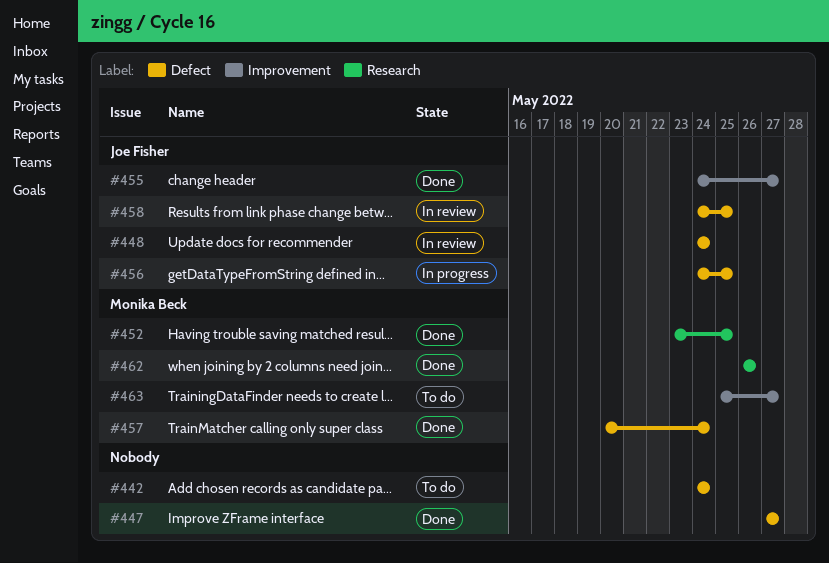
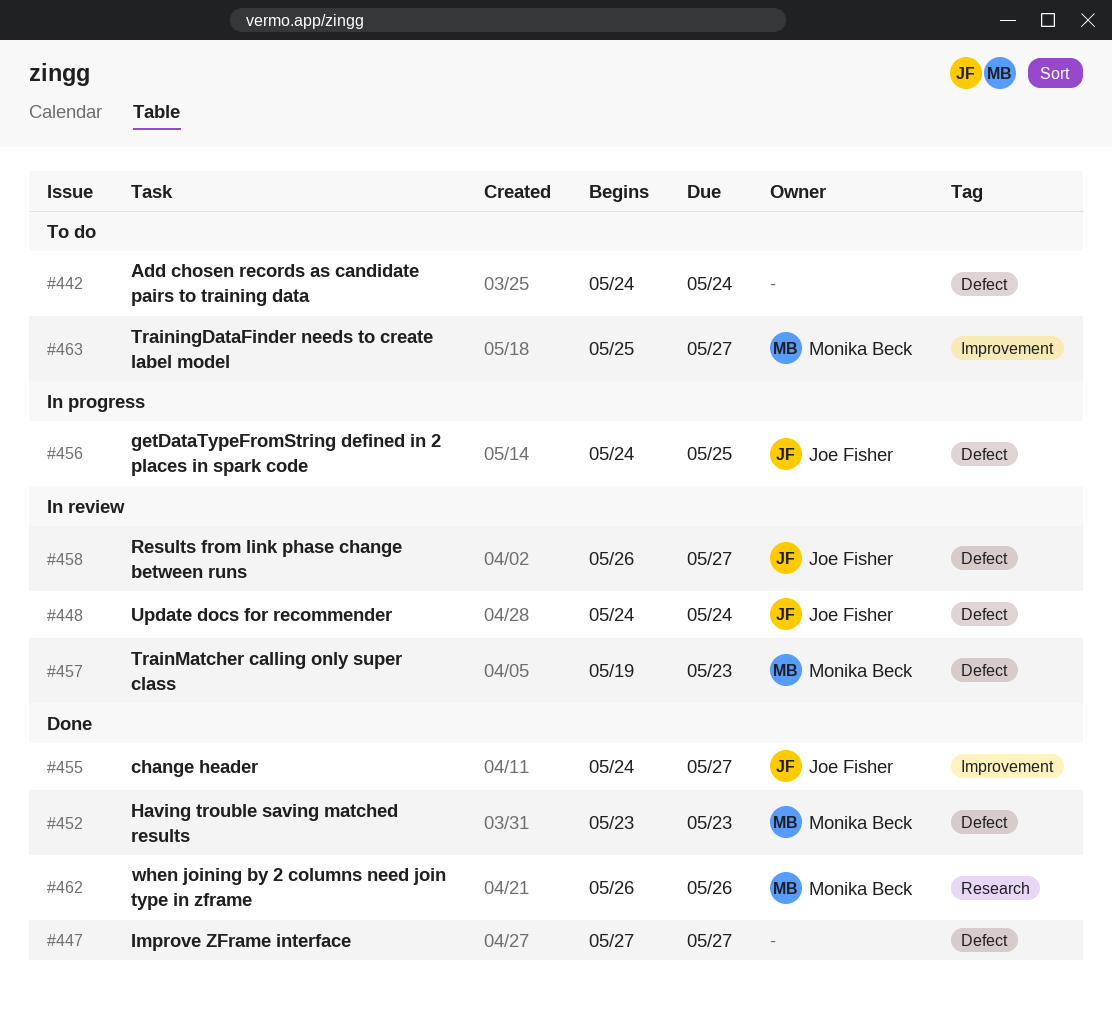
#452, label: Research -> Defect
#452, due: May 25 -> May 23
#457, status: Done -> In review
#457, start: May 20 -> May 19
#457, due: May 24 -> May 23
#458, start: May 24 -> May 26
#458, due: May 25 -> May 27

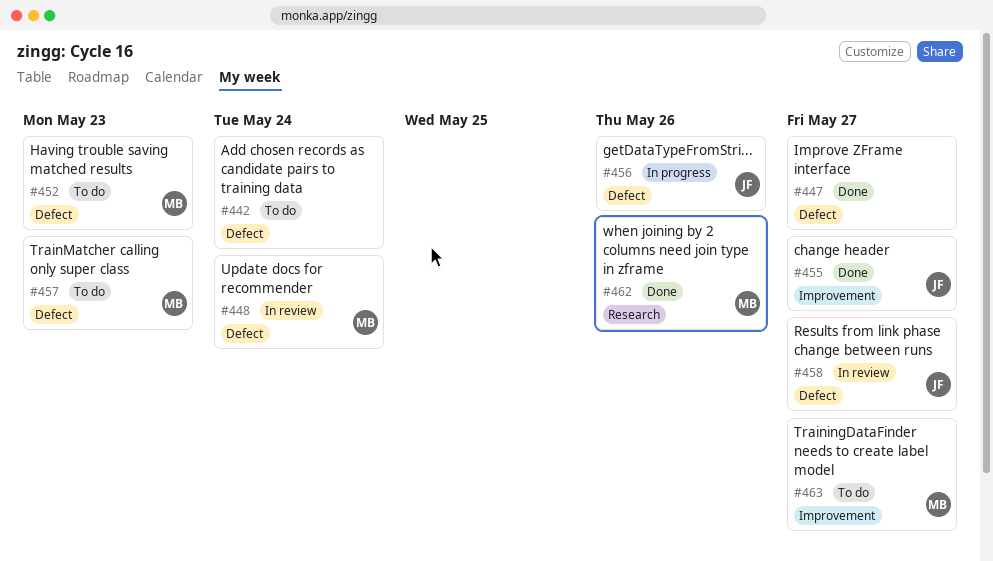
#448, owner: Joe Fisher -> Monika Beck
#452, status: Done -> To do
#456, due: May 25 -> May 26
#457, status: In review -> To do

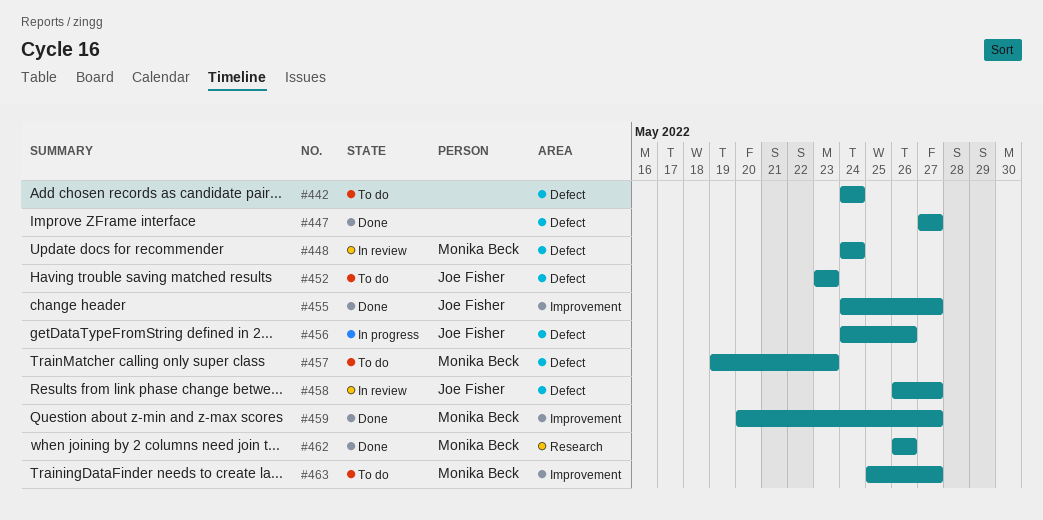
#452, owner: Monika Beck -> Joe Fisher
#459: none -> present

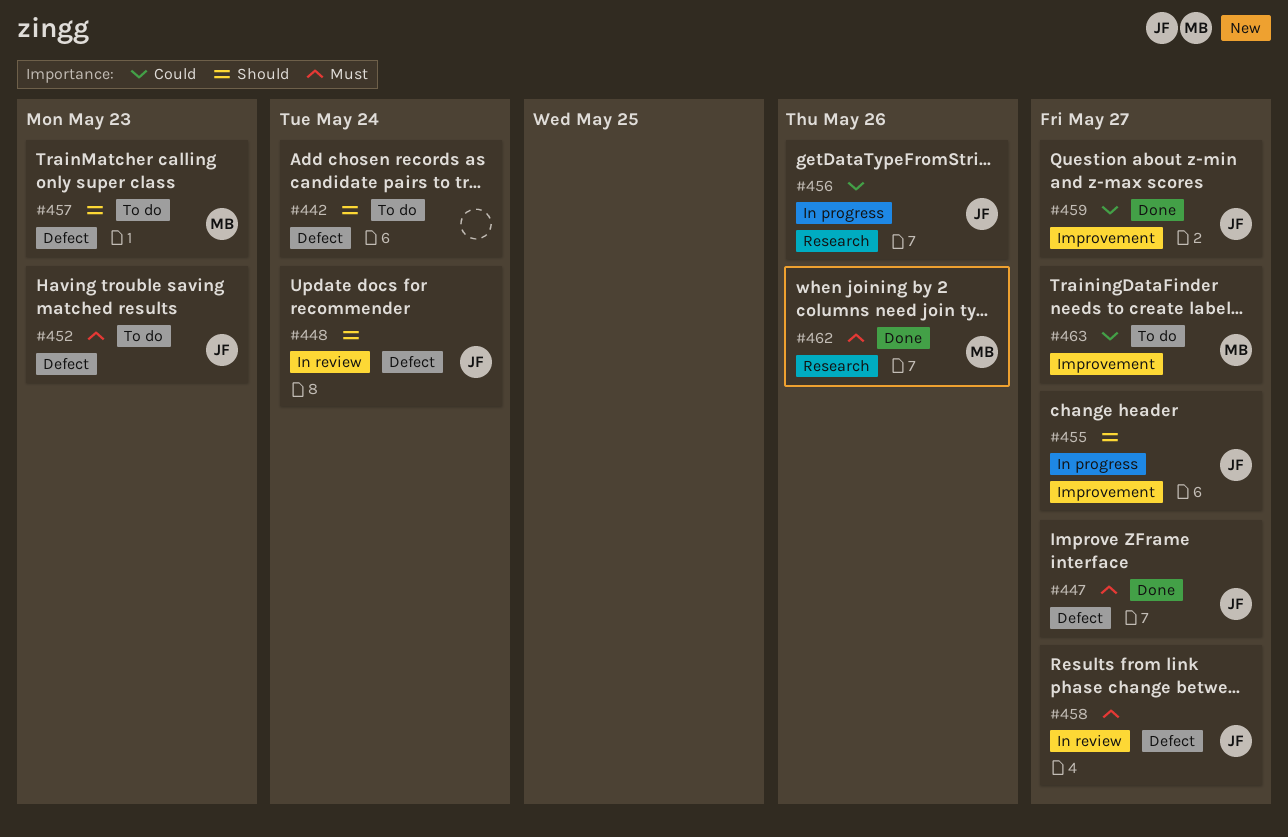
#447, owner: none -> Joe Fisher
#448, owner: Monika Beck -> Joe Fisher
#455, status: Done -> In progress
#456, label: Defect -> Research
#459, owner: Monika Beck -> Joe Fisher

